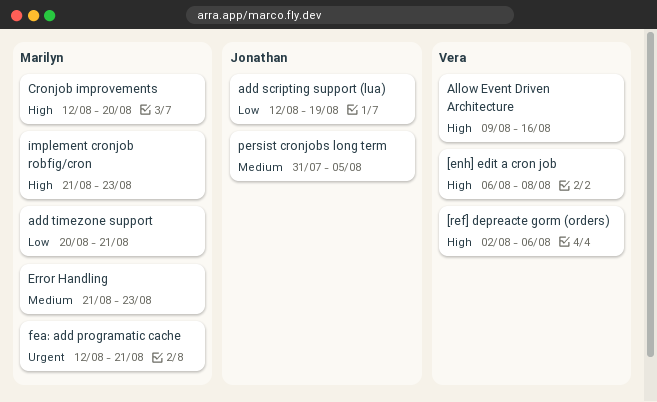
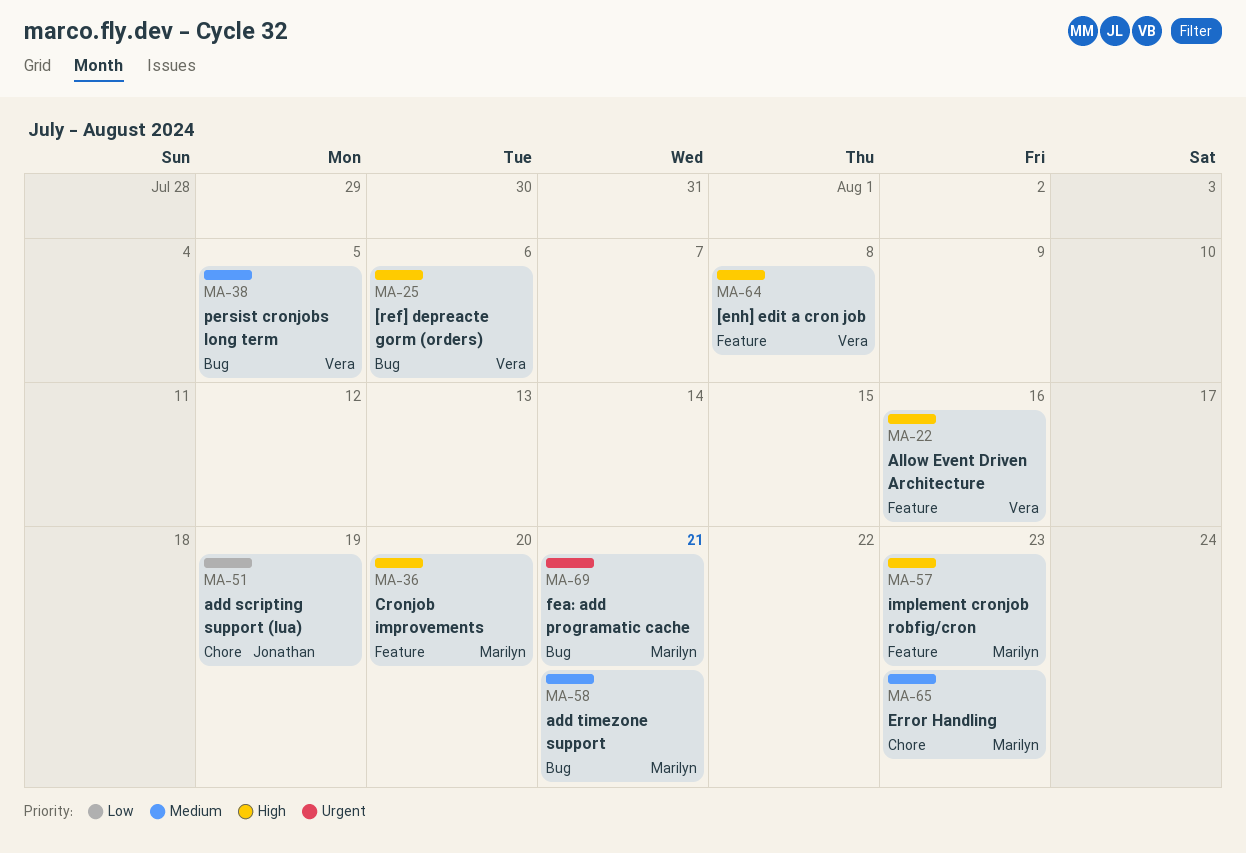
add timezone support, priority: Low -> Medium
persist cronjobs long term, owner: Jonathan -> Vera

